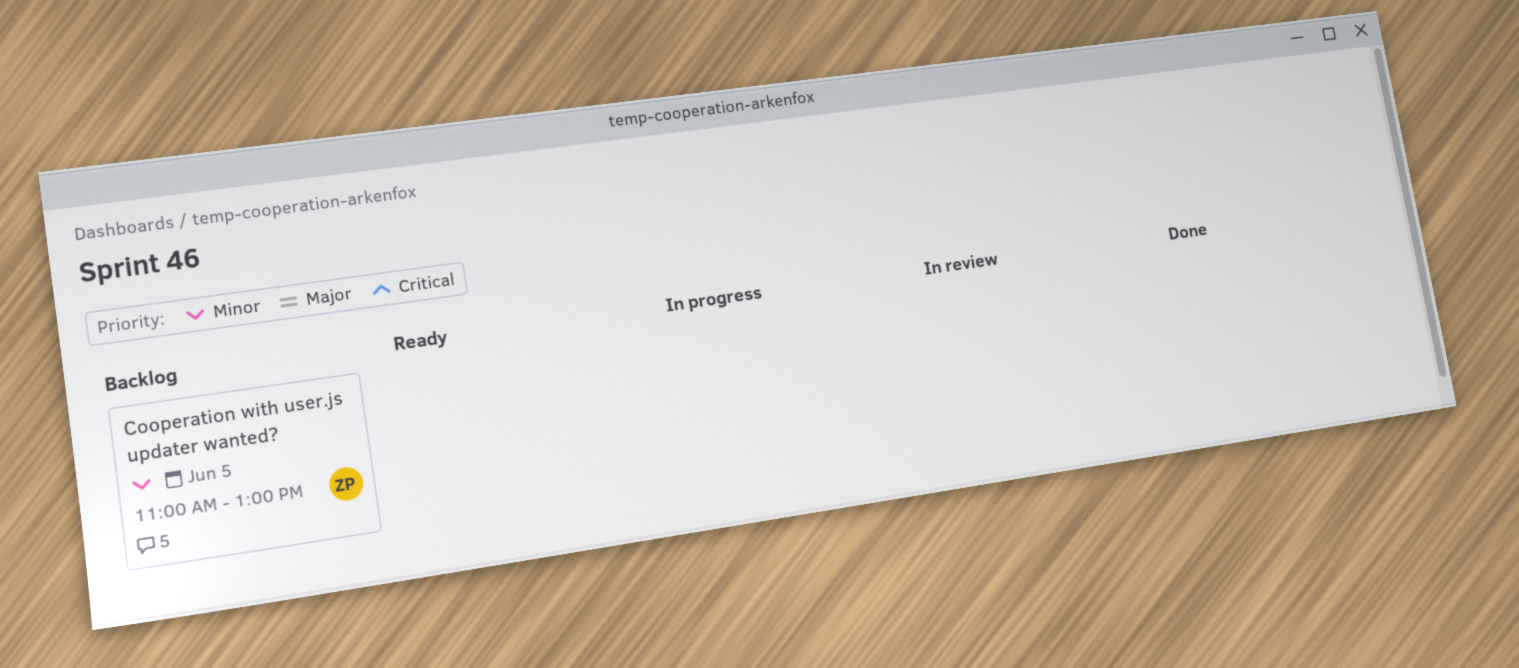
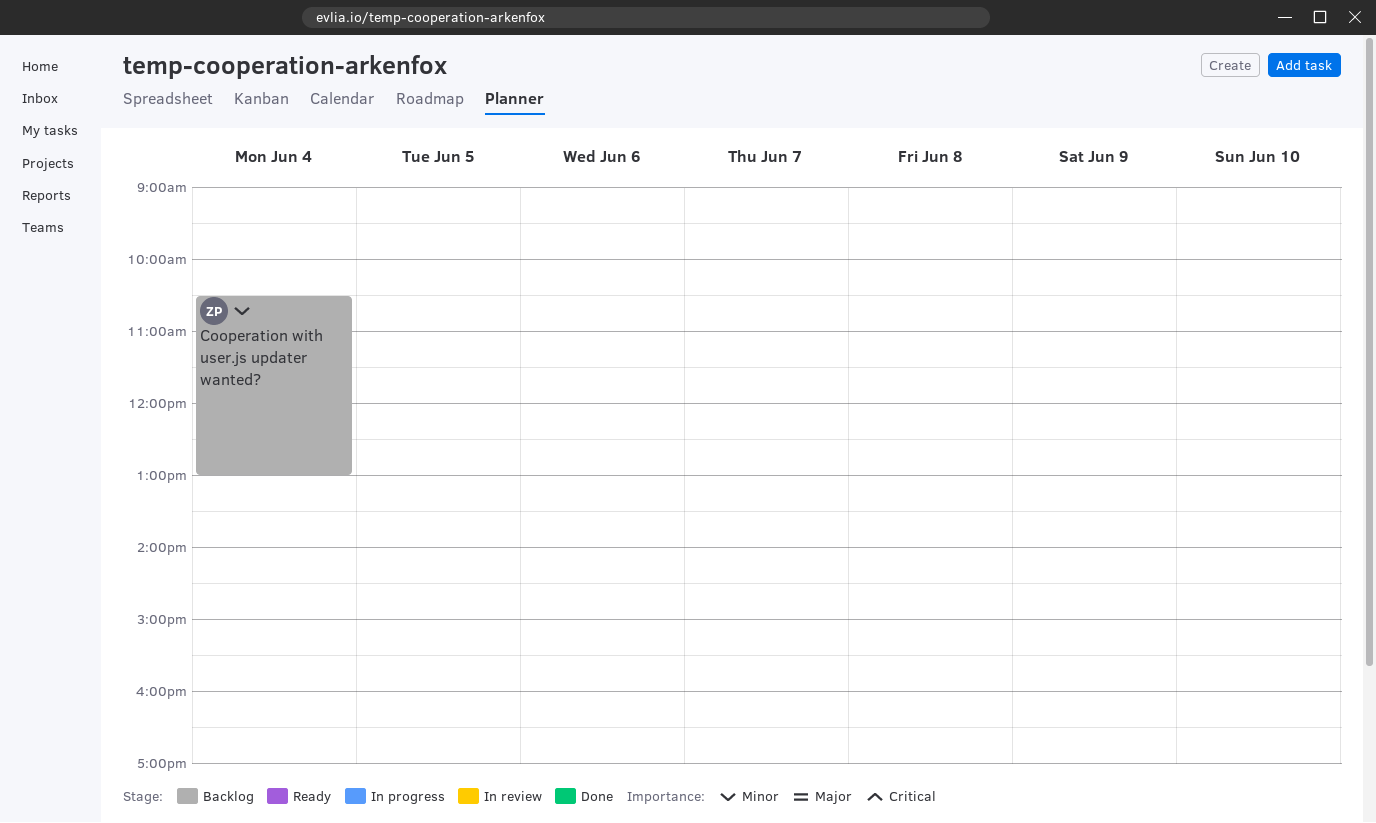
Cooperation with user.js updater wanted?, day: Jun 5 -> Jun 4
Cooperation with user.js updater wanted?, begins: 11:00 -> 10:30

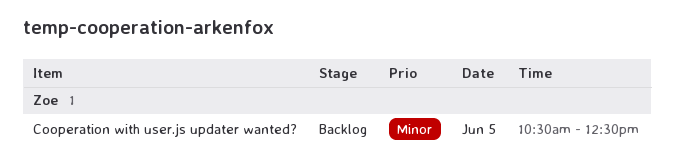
Cooperation with user.js updater wanted?, day: Jun 4 -> Jun 5
Cooperation with user.js updater wanted?, ends: 13:00 -> 12:30

